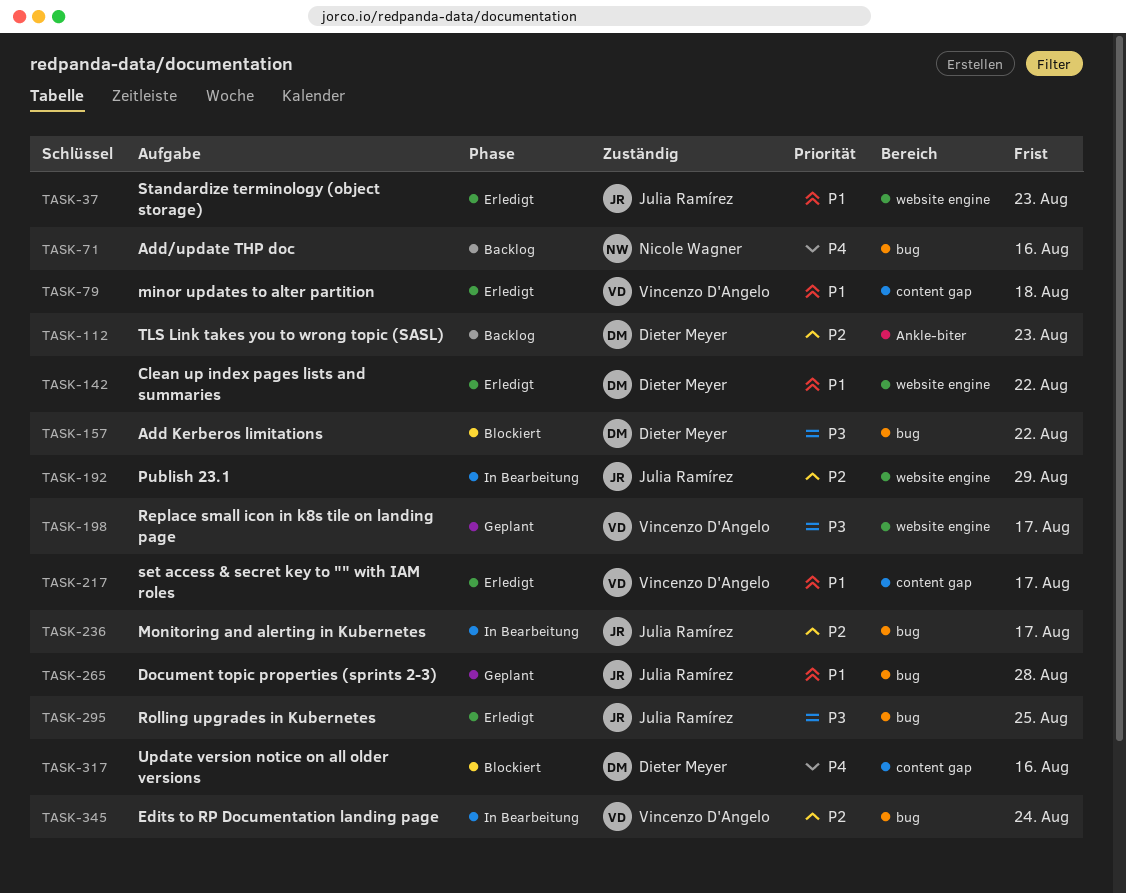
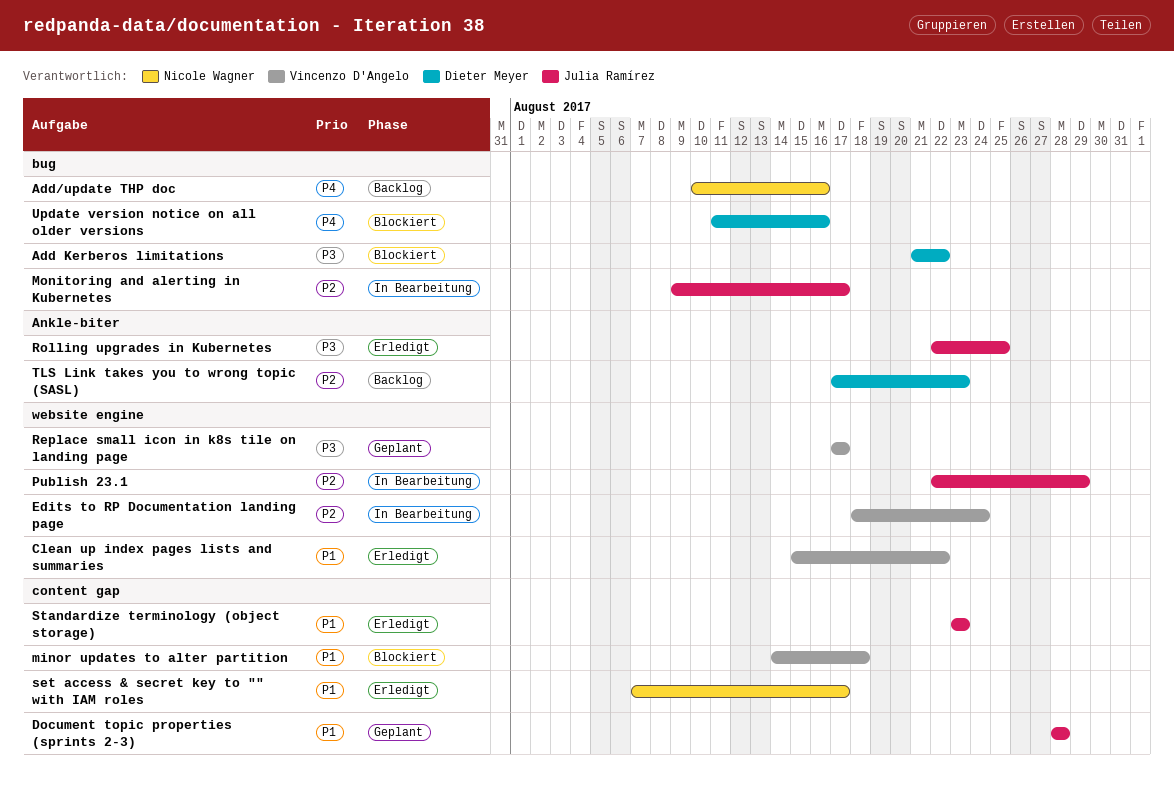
Clean up index pages lists and summaries, owner: Dieter Meyer -> Vincenzo D'Angelo
Document topic properties (sprints 2-3), label: bug -> content gap
Edits to RP Documentation landing page, label: bug -> website engine
minor updates to alter partition, status: Erledigt -> Blockiert
Rolling upgrades in Kubernetes, label: bug -> Ankle-biter
set access & secret key to "" with IAM roles, owner: Vincenzo D'Angelo -> Nicole Wagner
Standardize terminology (object storage), label: website engine -> content gap
Update version notice on all older versions, label: content gap -> bug

